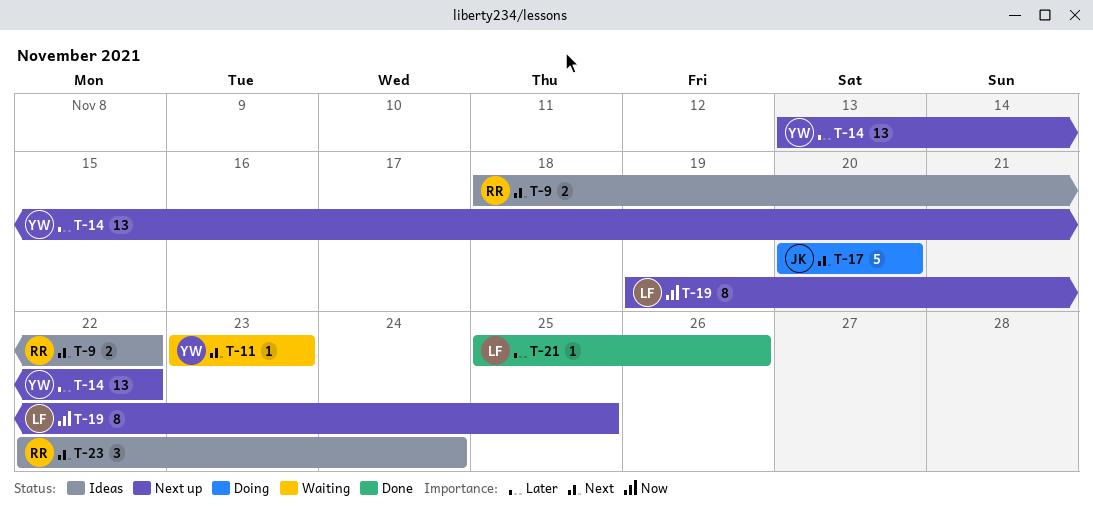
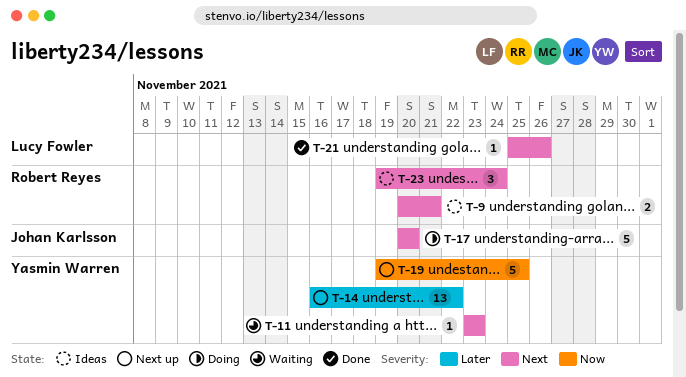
T-9, start: Nov 18 -> Nov 20
T-9, due: Nov 22 -> Nov 21
T-14, start: Nov 13 -> Nov 16
T-19, owner: Lucy Fowler -> Yasmin Warren
T-19, estimate: 8 -> 5
T-21, priority: Later -> Next
T-23, start: Nov 22 -> Nov 19

